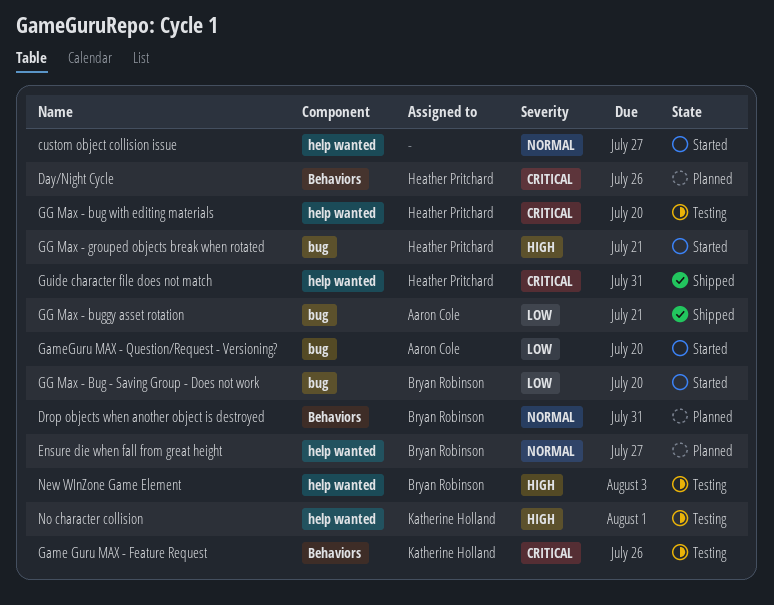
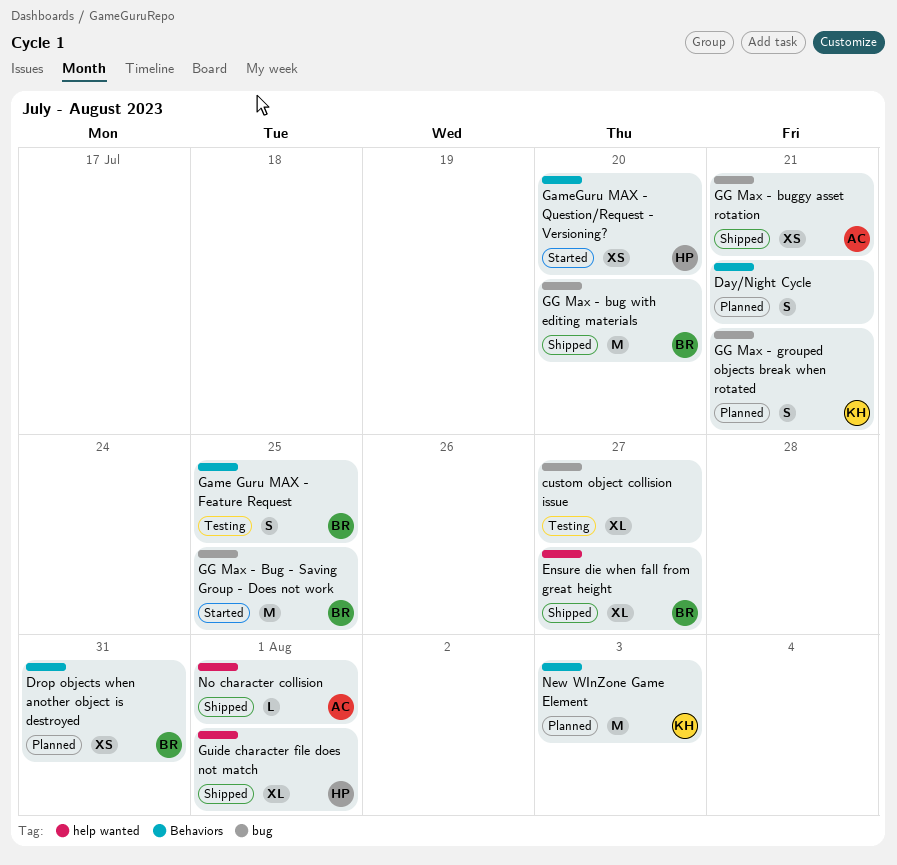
custom object collision issue, status: Started -> Testing
custom object collision issue, label: help wanted -> bug
Day/Night Cycle, owner: Heather Pritchard -> none
Day/Night Cycle, due: Jul 26 -> Jul 21
Ensure die when fall from great height, status: Planned -> Shipped
Game Guru MAX - Feature Request, owner: Katherine Holland -> Bryan Robinson
Game Guru MAX - Feature Request, due: Jul 26 -> Jul 25
GameGuru MAX - Question/Request - Versioning?, owner: Aaron Cole -> Heather Pritchard
GameGuru MAX - Question/Request - Versioning?, label: bug -> Behaviors
GG Max - Bug - Saving Group - Does not work, due: Jul 20 -> Jul 25
GG Max - bug with editing materials, status: Testing -> Shipped
GG Max - bug with editing materials, owner: Heather Pritchard -> Bryan Robinson
GG Max - bug with editing materials, label: help wanted -> bug
GG Max - grouped objects break when rotated, status: Started -> Planned
GG Max - grouped objects break when rotated, owner: Heather Pritchard -> Katherine Holland
Guide character file does not match, due: Jul 31 -> Aug 1
New WInZone Game Element, status: Testing -> Planned
New WInZone Game Element, owner: Bryan Robinson -> Katherine Holland
New WInZone Game Element, label: help wanted -> Behaviors
No character collision, status: Testing -> Shipped
No character collision, owner: Katherine Holland -> Aaron Cole

